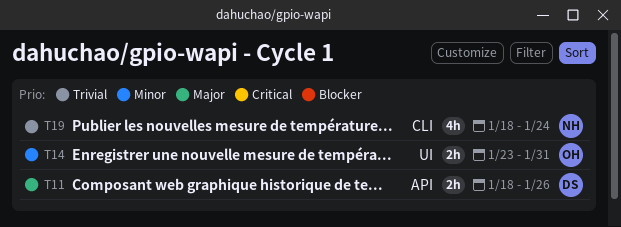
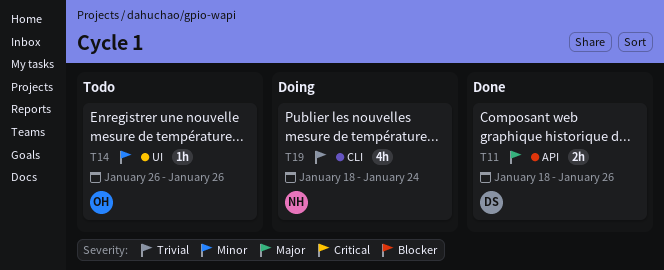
T14, estimate: 2h -> 1h
T14, start: Jan 23 -> Jan 26
T14, due: Jan 31 -> Jan 26

